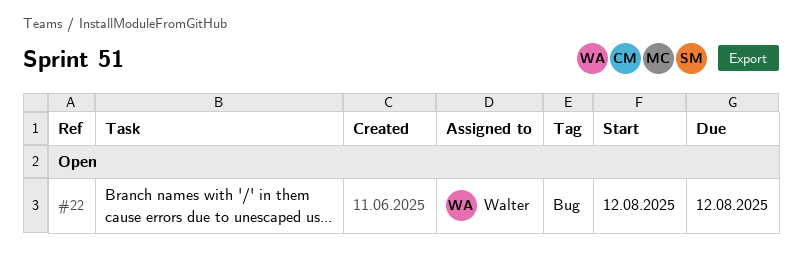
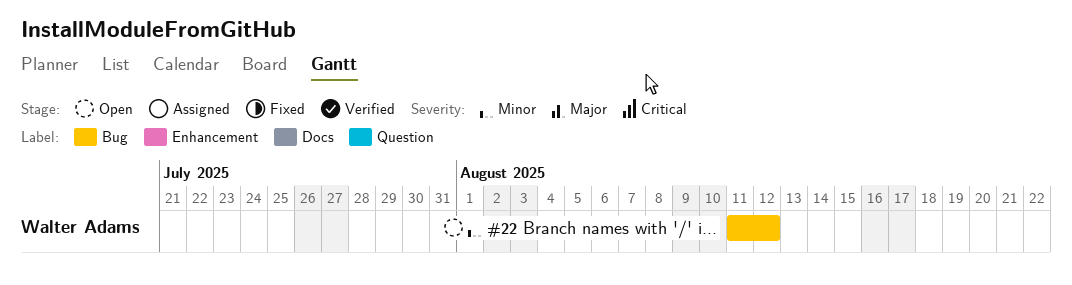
#22, start: Aug 12 -> Aug 11

